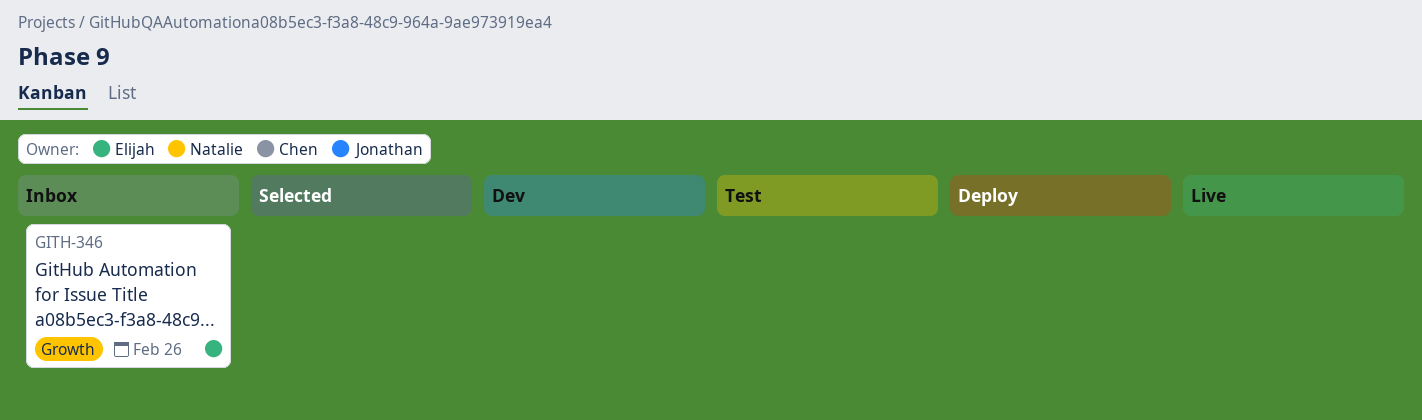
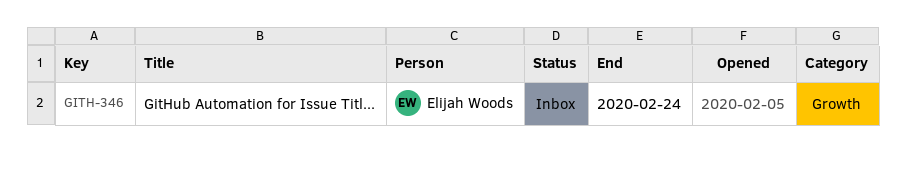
GITH-346, due: Feb 26 -> Feb 24

